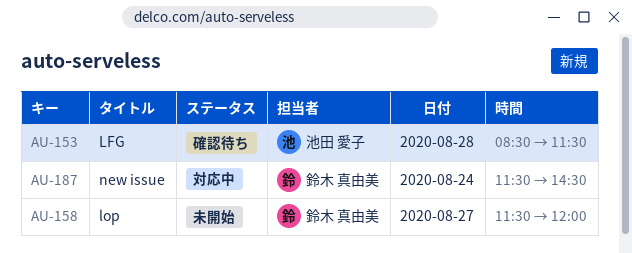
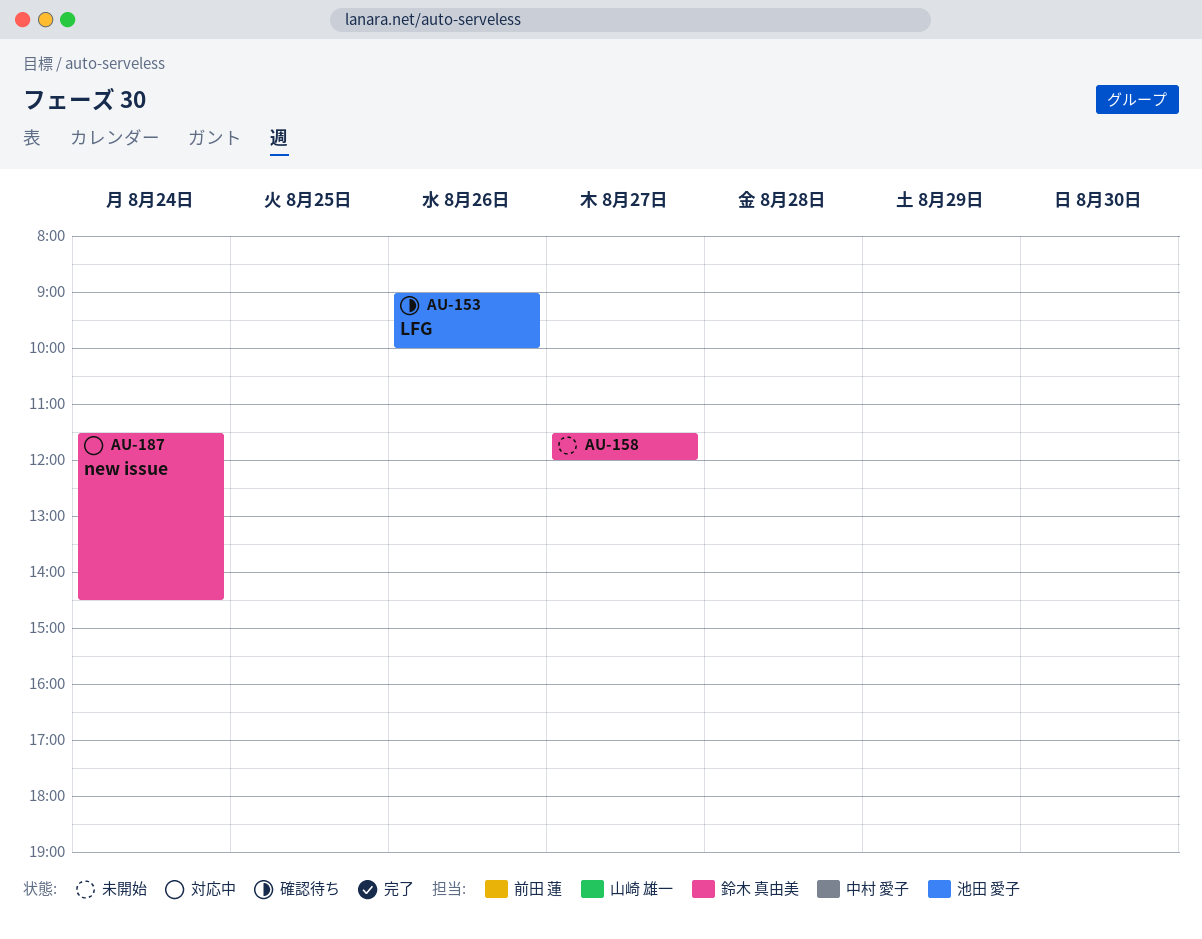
AU-153, day: Aug 28 -> Aug 26
AU-153, begins: 08:30 -> 09:00
AU-153, ends: 11:30 -> 10:00

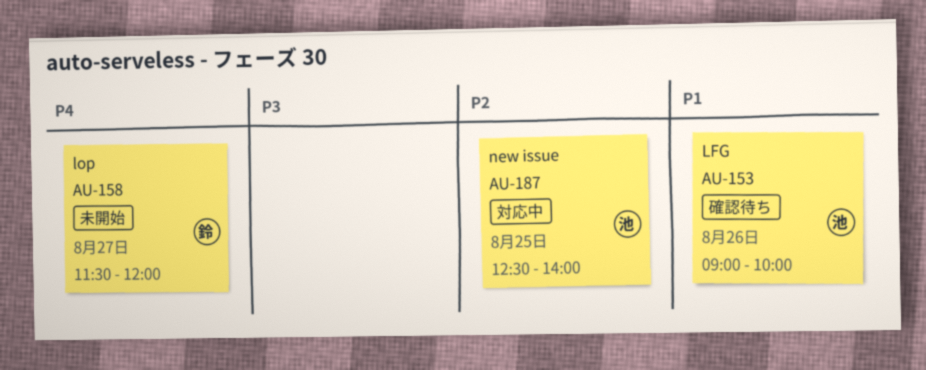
AU-187, owner: 鈴木 真由美 -> 池田 愛子
AU-187, day: Aug 24 -> Aug 25
AU-187, begins: 11:30 -> 12:30
AU-187, ends: 14:30 -> 14:00

